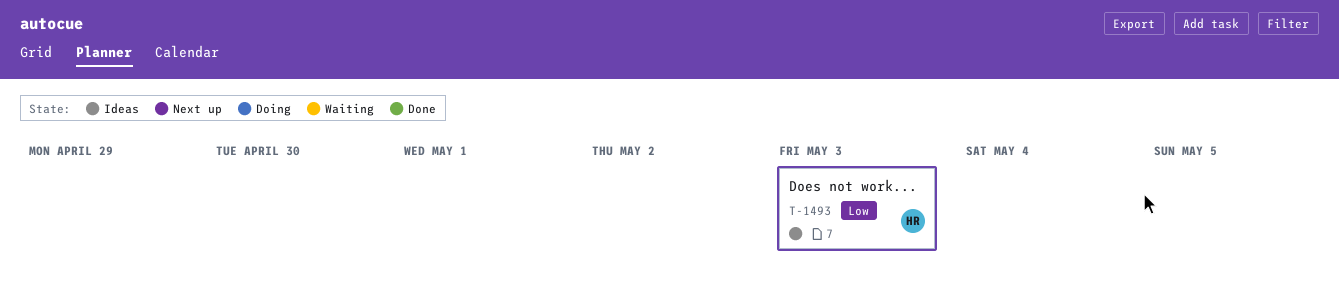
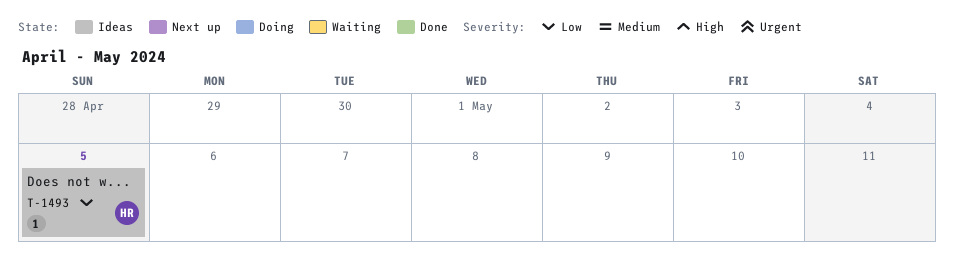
T-1493, due: May 3 -> May 5

